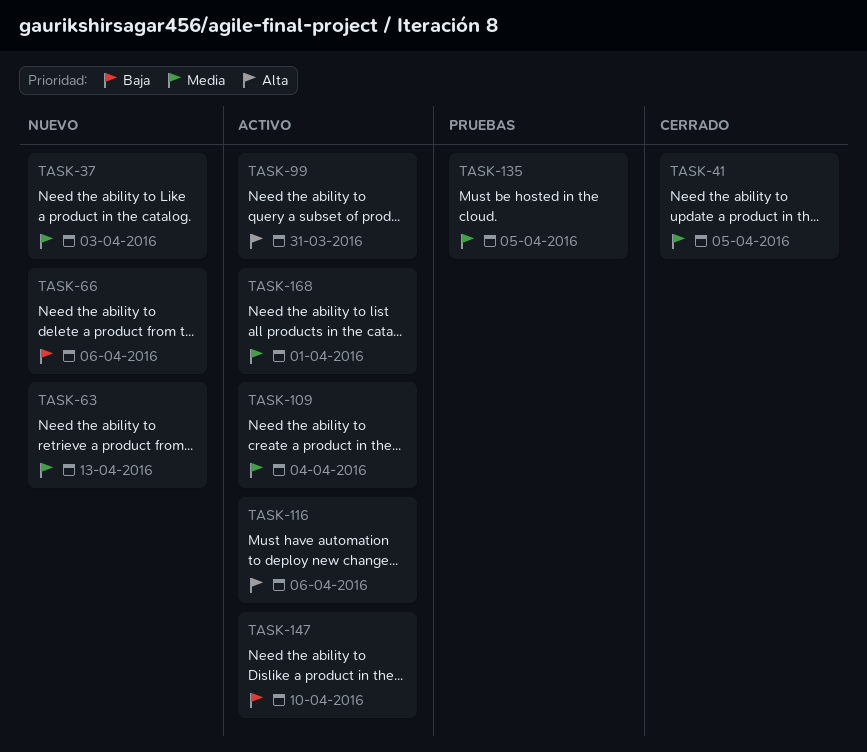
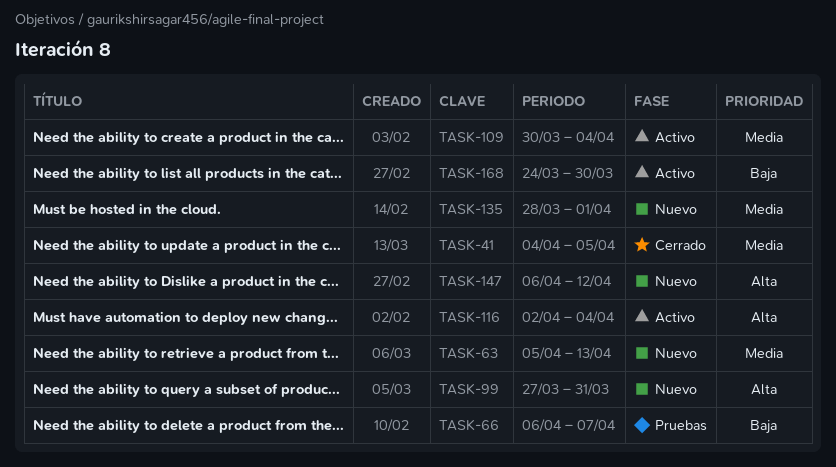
TASK-37: present -> none
TASK-66, status: Nuevo -> Pruebas
TASK-66, due: Apr 6 -> Apr 7
TASK-99, status: Activo -> Nuevo
TASK-116, due: Apr 6 -> Apr 4
TASK-135, status: Pruebas -> Nuevo
TASK-135, due: Apr 5 -> Apr 1
TASK-147, status: Activo -> Nuevo
TASK-147, priority: Baja -> Alta
TASK-147, due: Apr 10 -> Apr 12
TASK-168, priority: Media -> Baja
TASK-168, due: Apr 1 -> Mar 30

